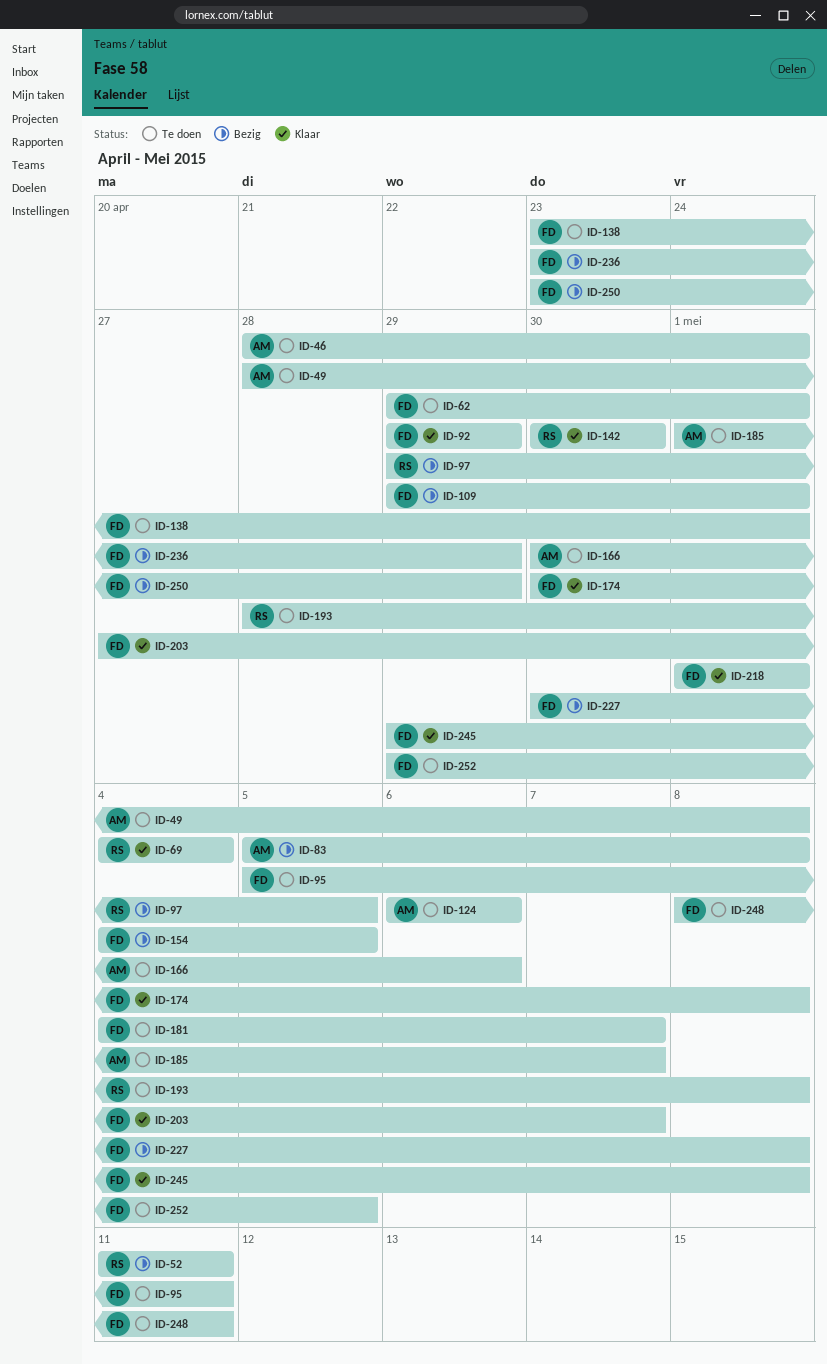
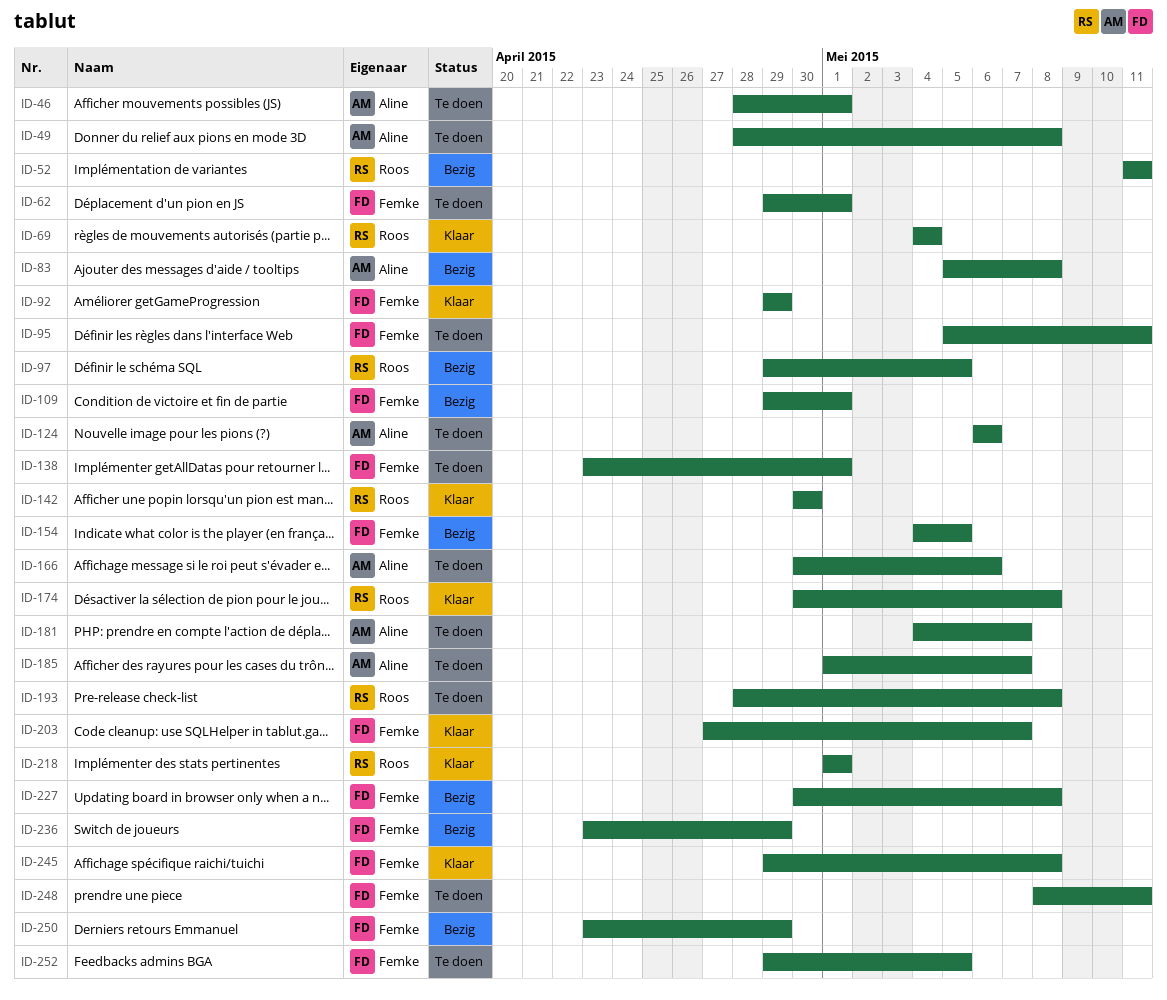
ID-174, owner: Femke -> Roos
ID-181, owner: Femke -> Aline
ID-218, owner: Femke -> Roos

